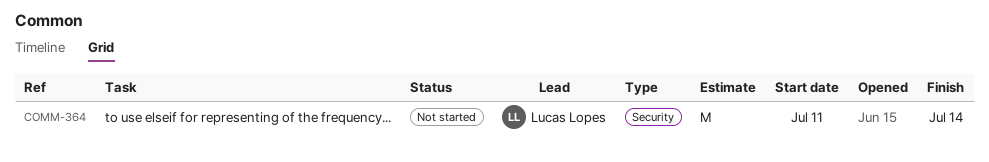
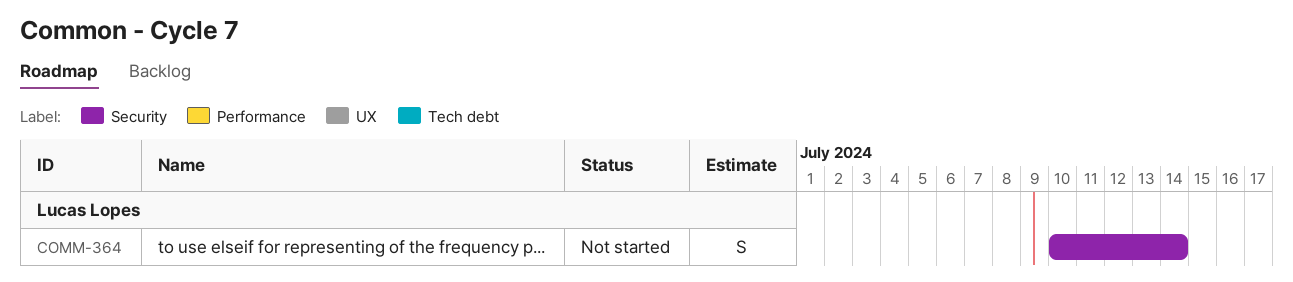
COMM-364, estimate: M -> S
COMM-364, start: Jul 11 -> Jul 10

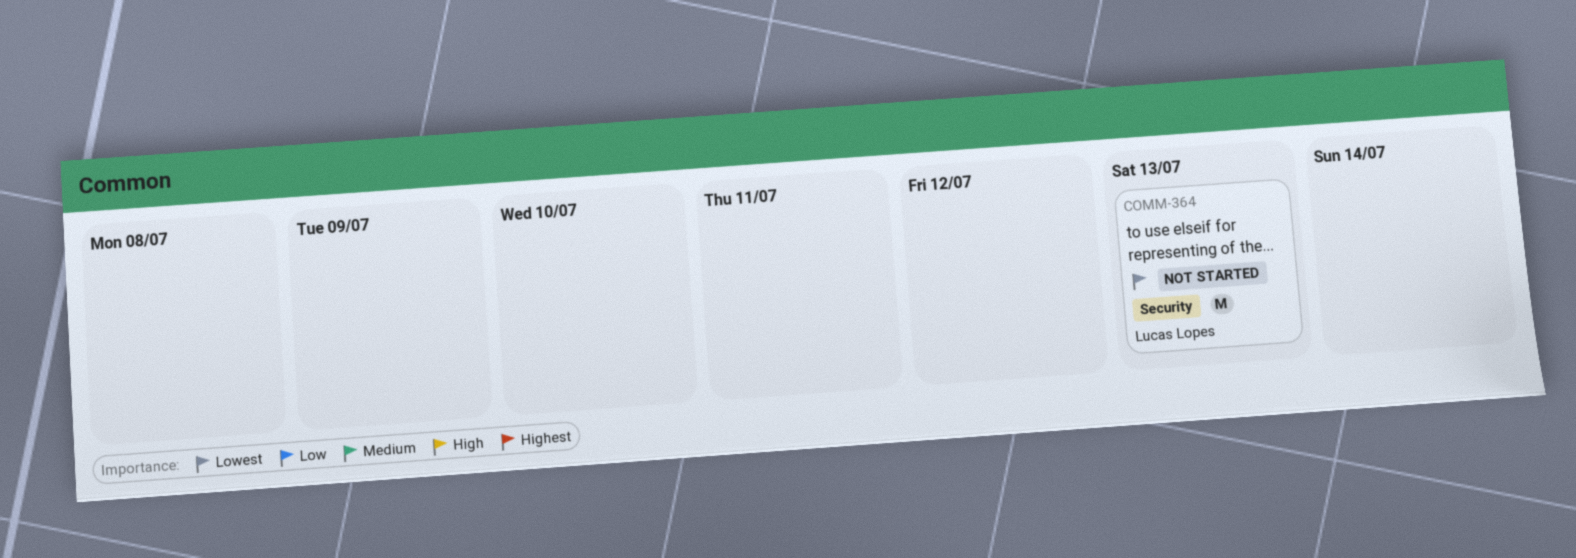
COMM-364, estimate: S -> M
COMM-364, due: Jul 14 -> Jul 13

